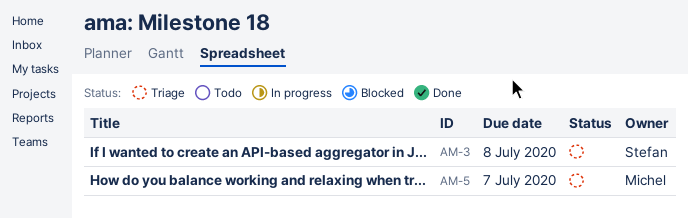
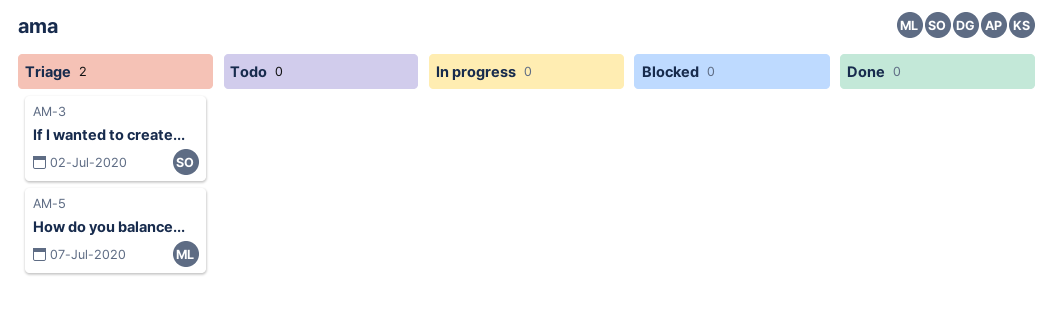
AM-3, due: Jul 8 -> Jul 2

